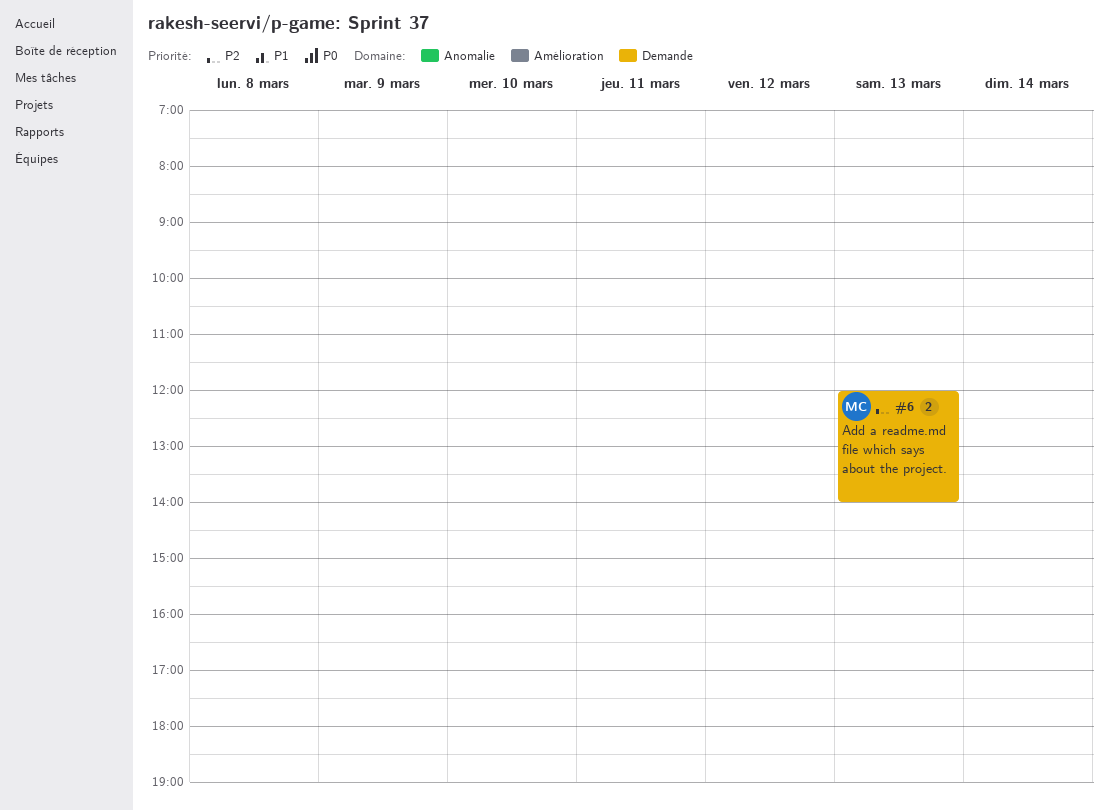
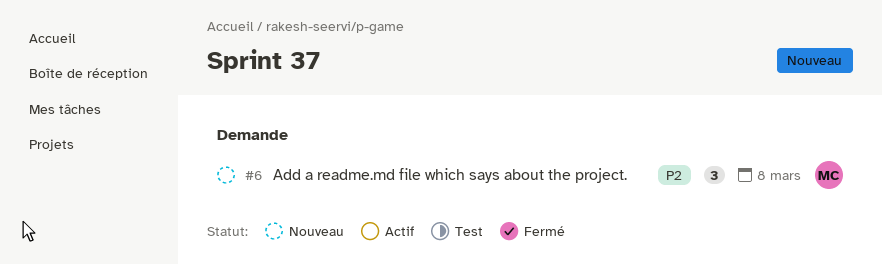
#6, estimate: 2 -> 3
#6, day: Mar 13 -> Mar 8

